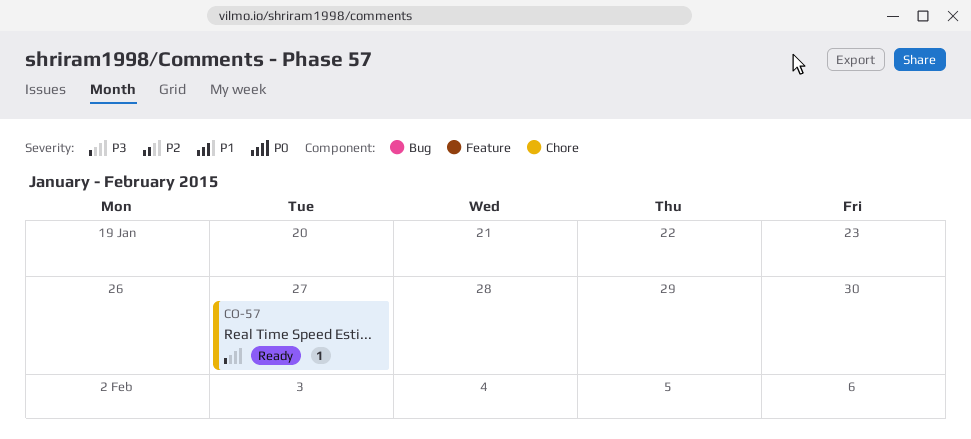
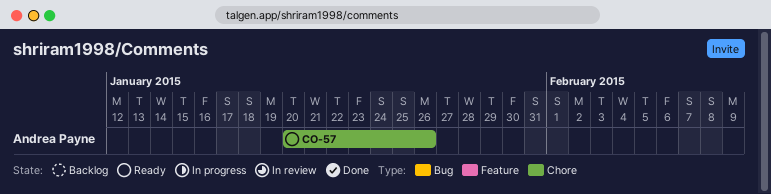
CO-57, due: Jan 27 -> Jan 26

